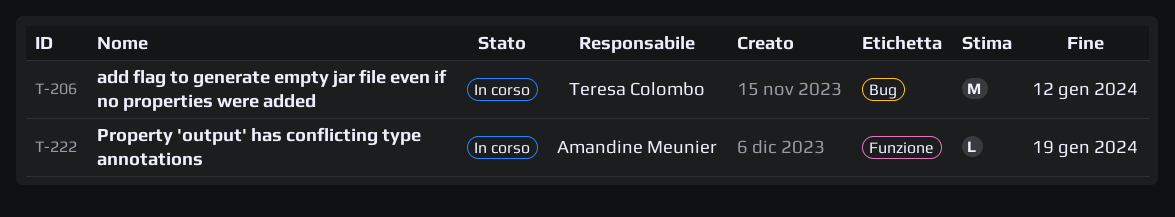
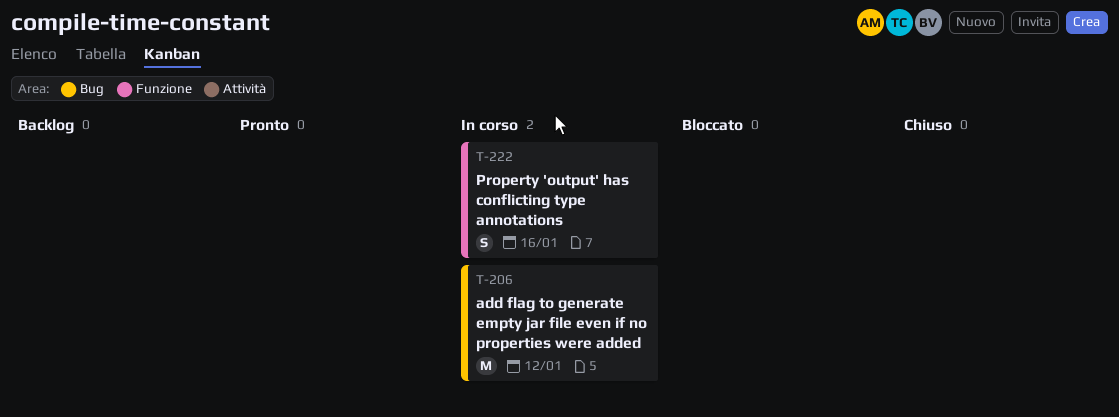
T-222, estimate: L -> S
T-222, due: Jan 19 -> Jan 16

